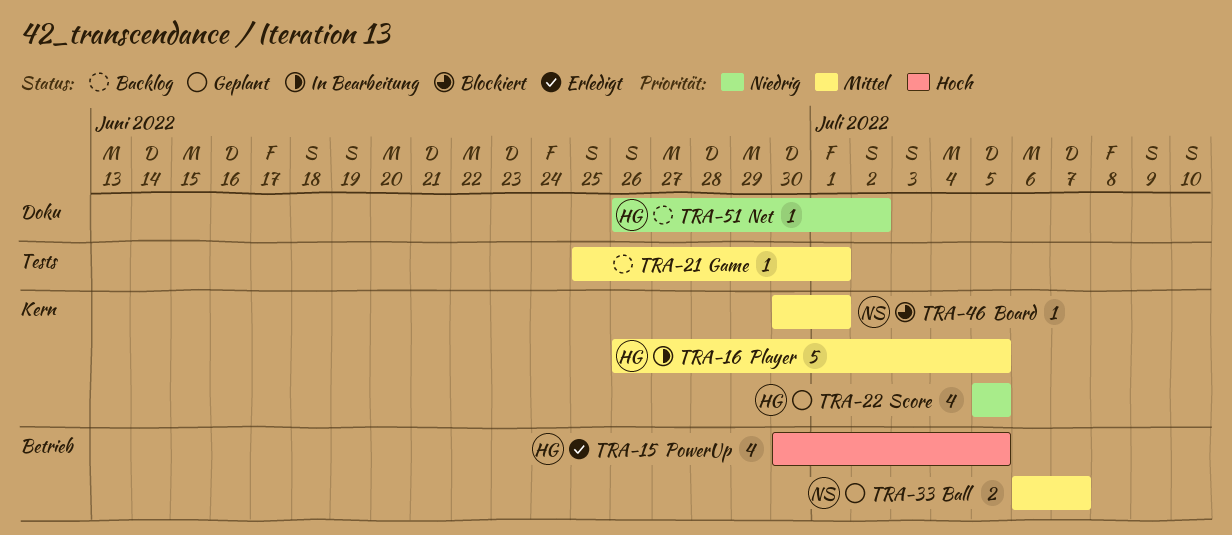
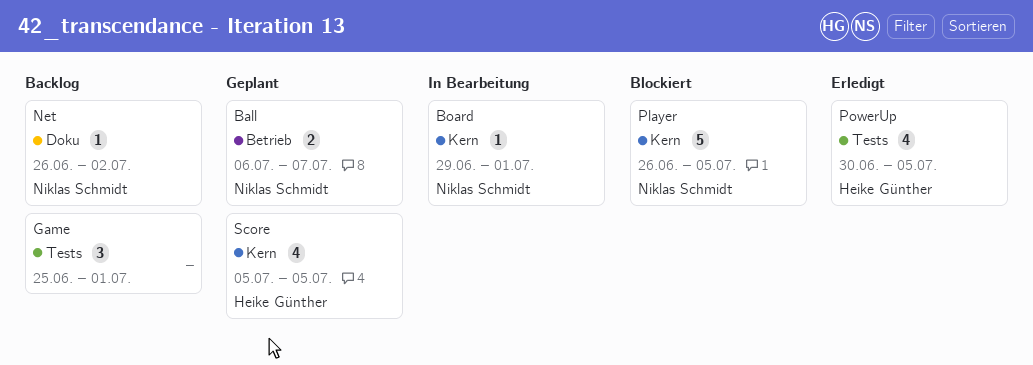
Board, status: Blockiert -> In Bearbeitung
Board, start: Jun 30 -> Jun 29
Game, estimate: 1 -> 3
Net, owner: Heike Günther -> Niklas Schmidt
Player, status: In Bearbeitung -> Blockiert
Player, owner: Heike Günther -> Niklas Schmidt
PowerUp, label: Betrieb -> Tests

